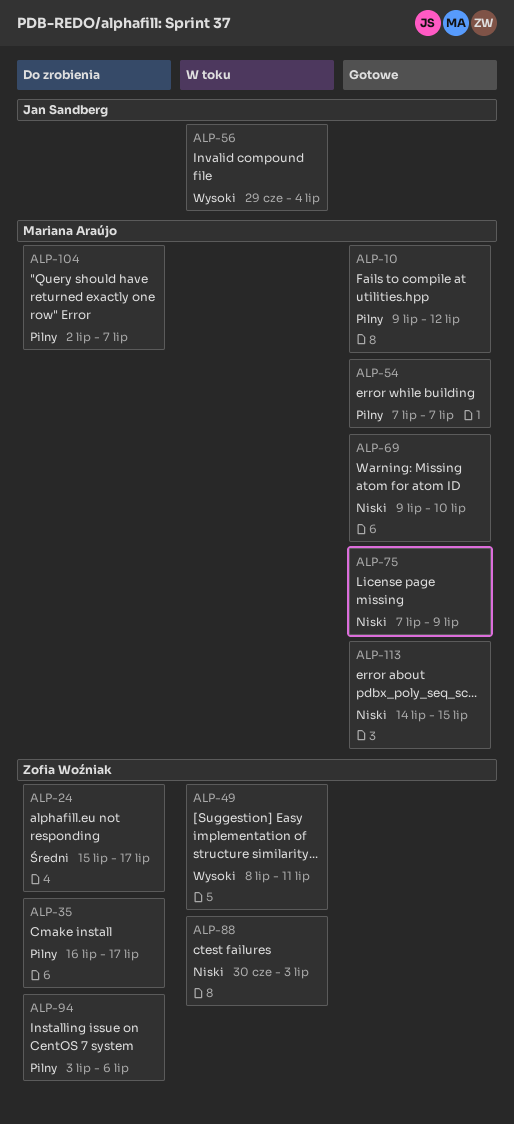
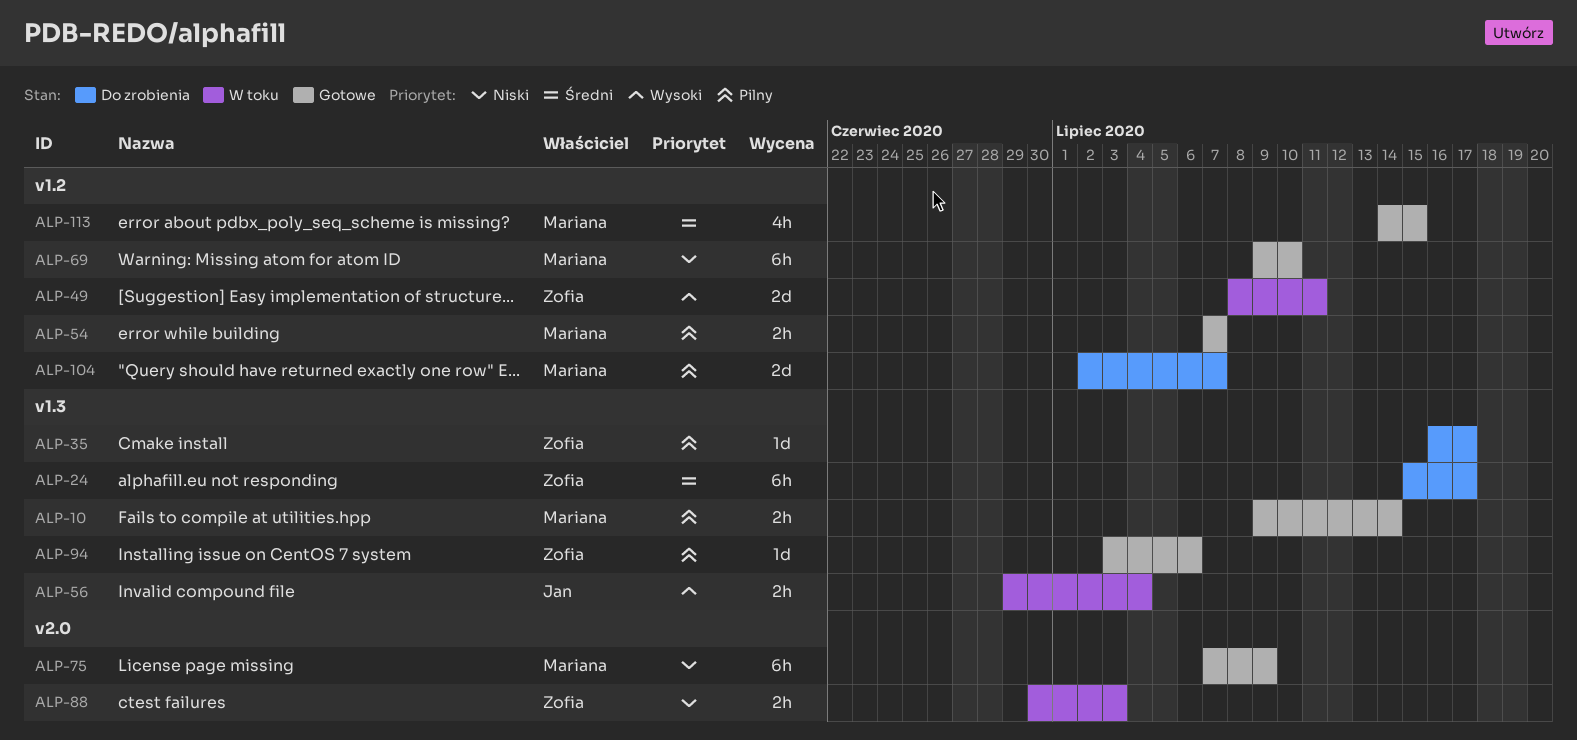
ALP-10, due: Jul 12 -> Jul 14
ALP-94, status: Do zrobienia -> Gotowe
ALP-113, priority: Niski -> Średni

